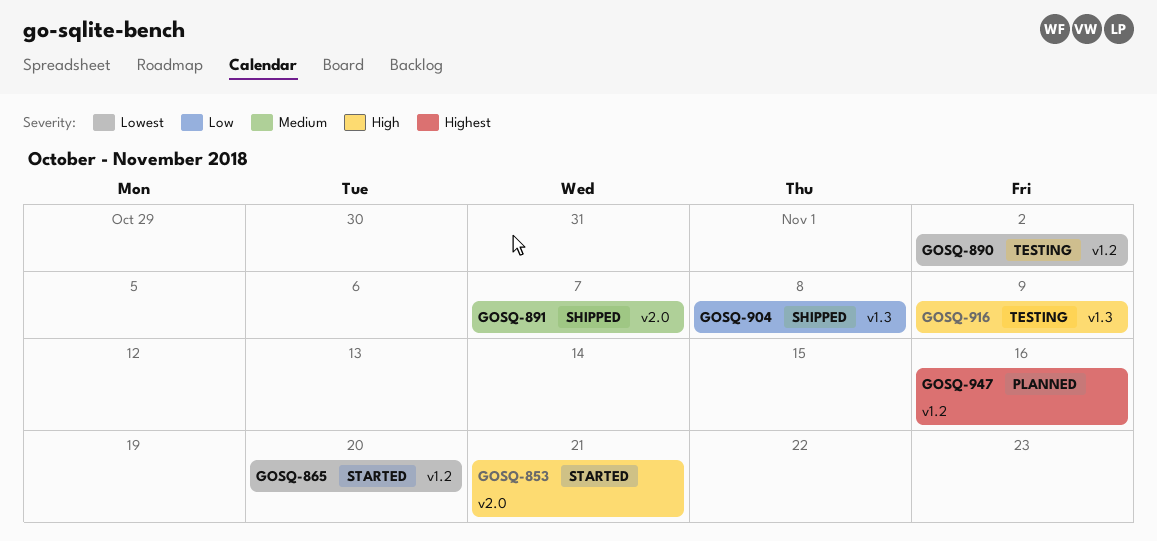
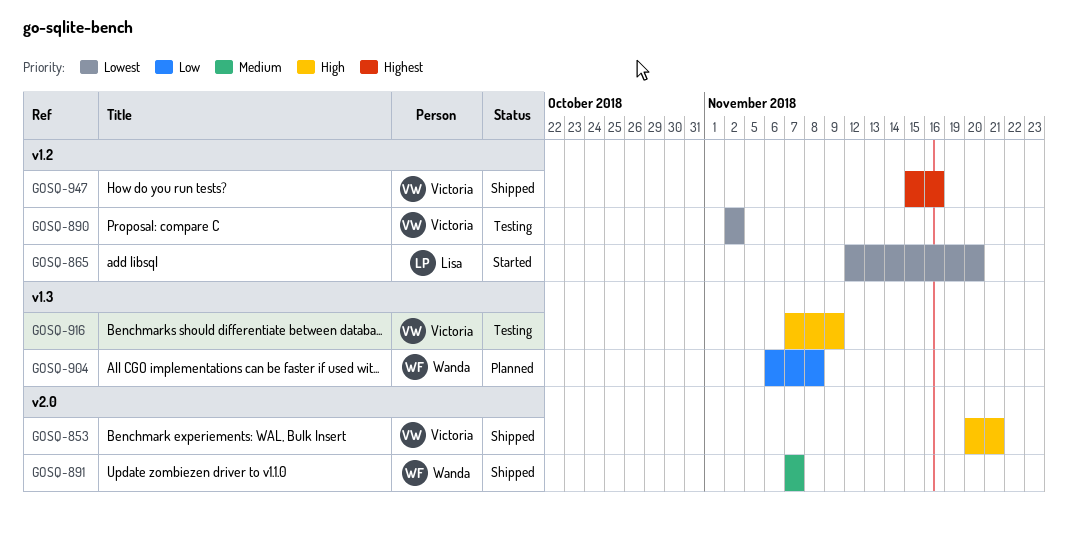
GOSQ-853, status: Started -> Shipped
GOSQ-904, status: Shipped -> Planned
GOSQ-947, status: Planned -> Shipped

